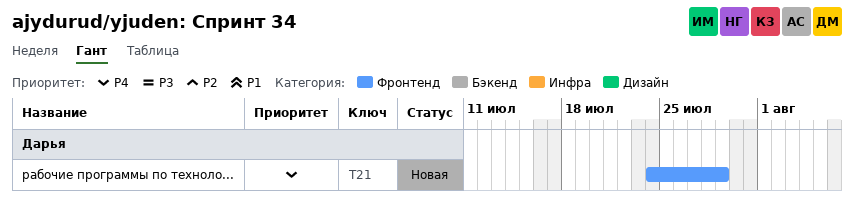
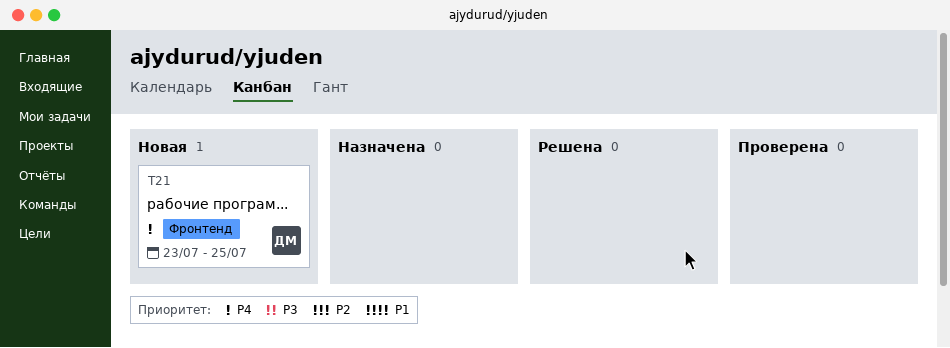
T21, start: Jul 24 -> Jul 23
T21, due: Jul 29 -> Jul 25

